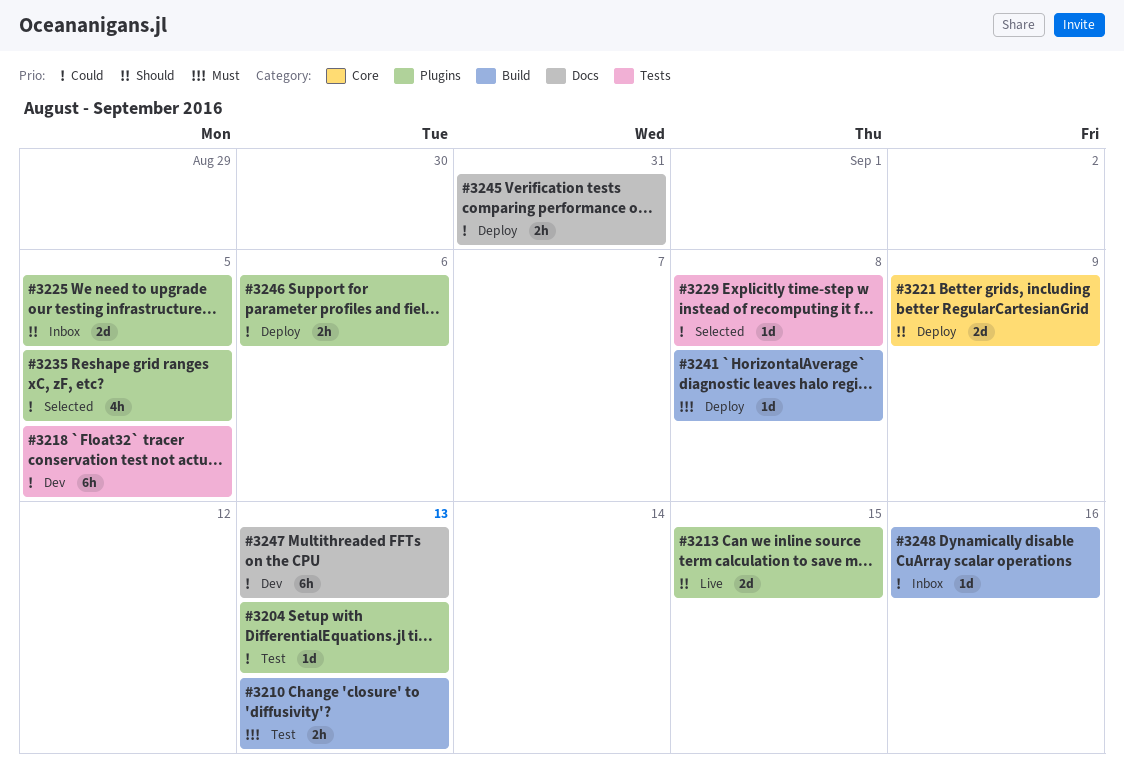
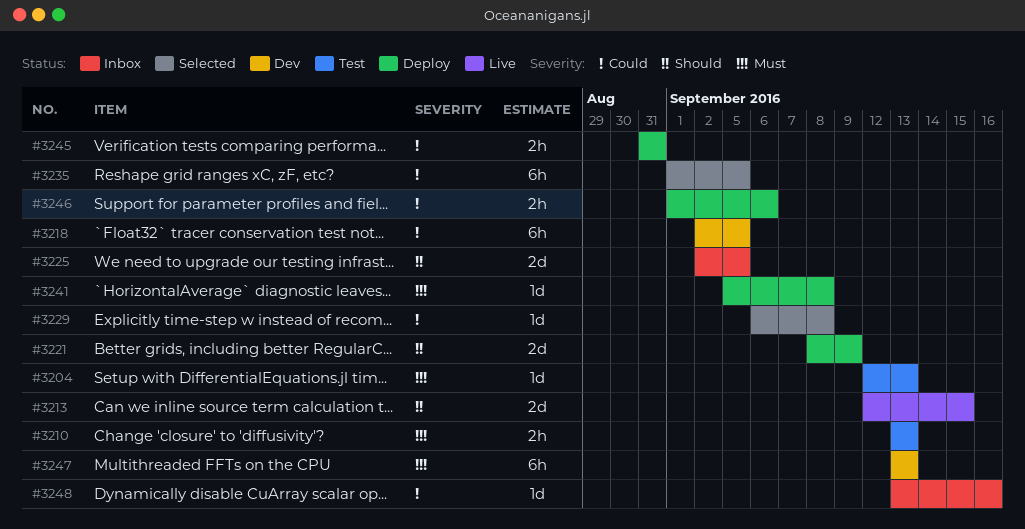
#3204, priority: Could -> Must
#3235, estimate: 4h -> 6h
#3247, priority: Could -> Must

